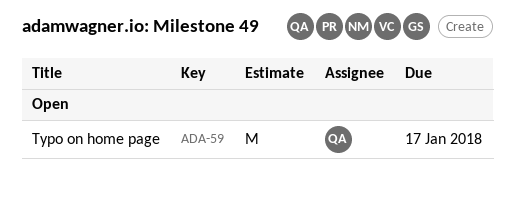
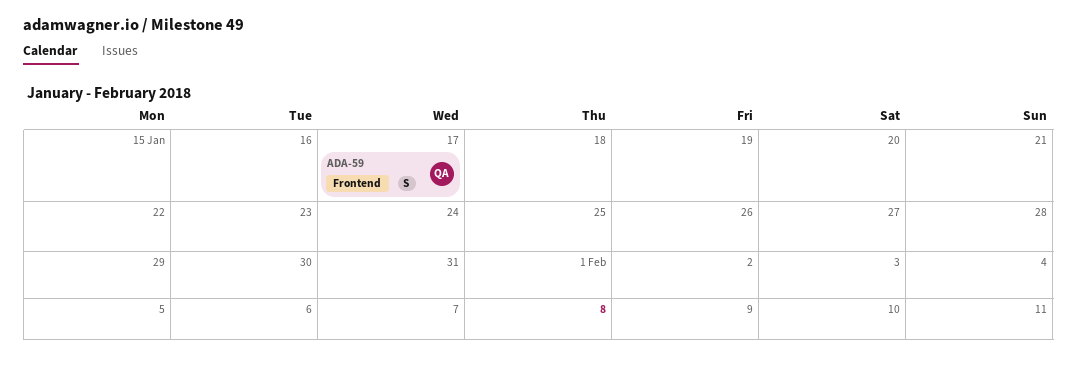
ADA-59, estimate: M -> S

